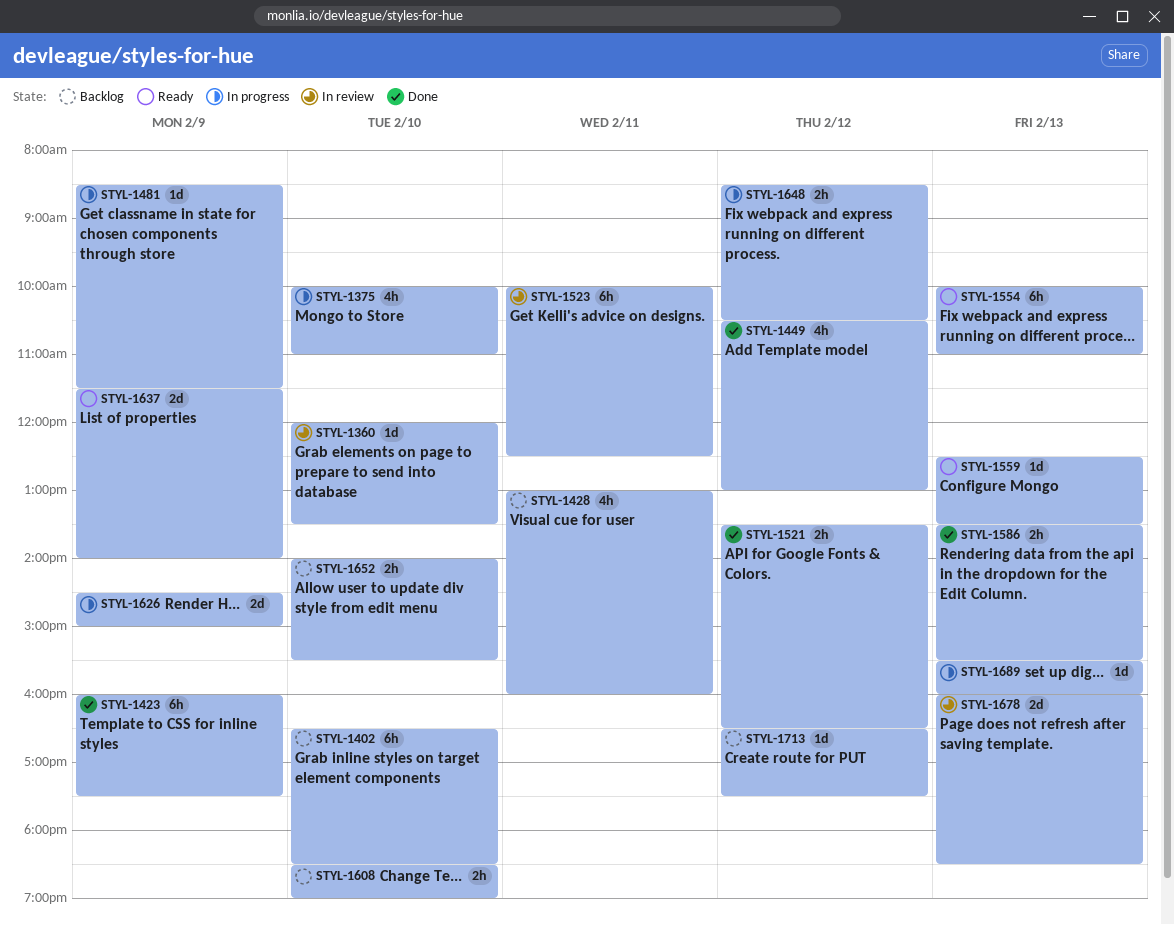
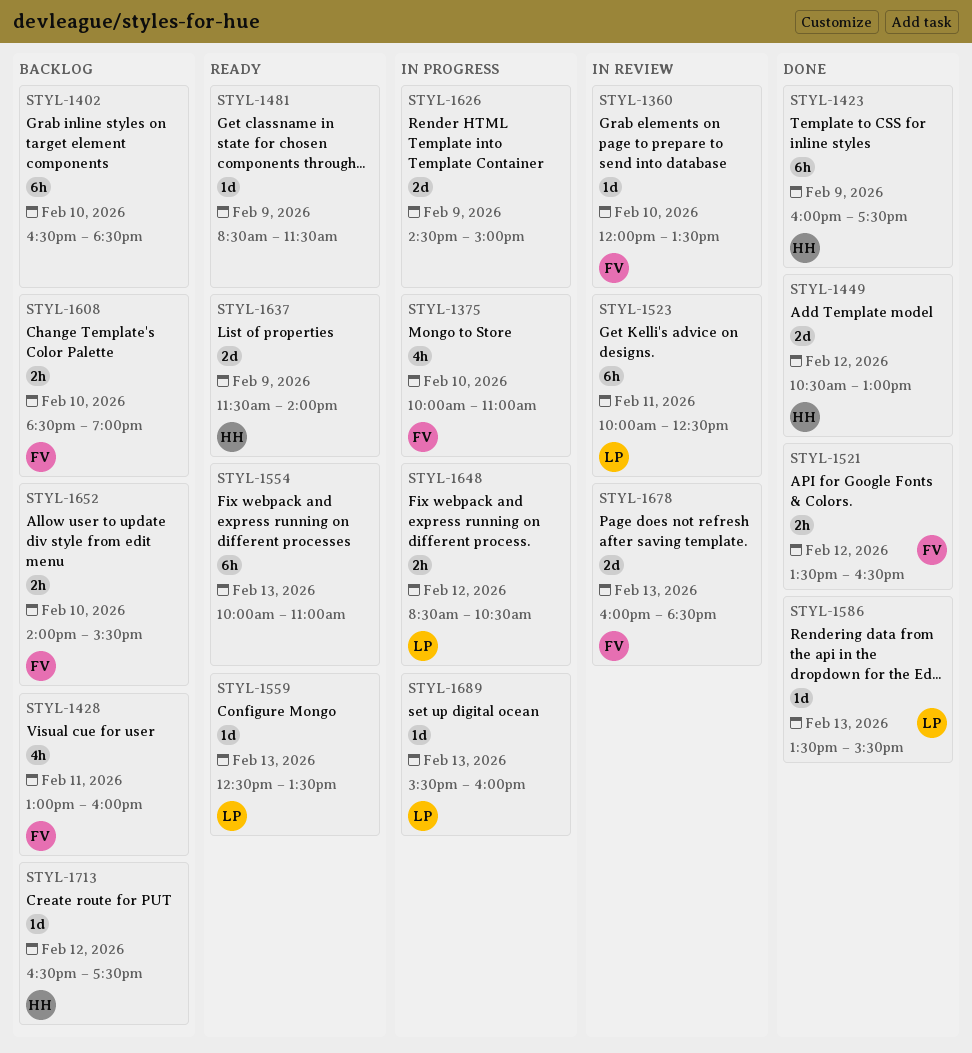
STYL-1449, estimate: 4h -> 2d
STYL-1481, status: In progress -> Ready
STYL-1586, estimate: 2h -> 1d

